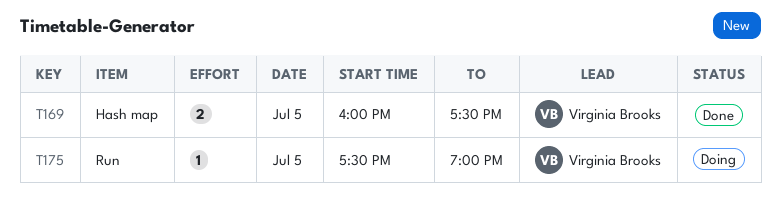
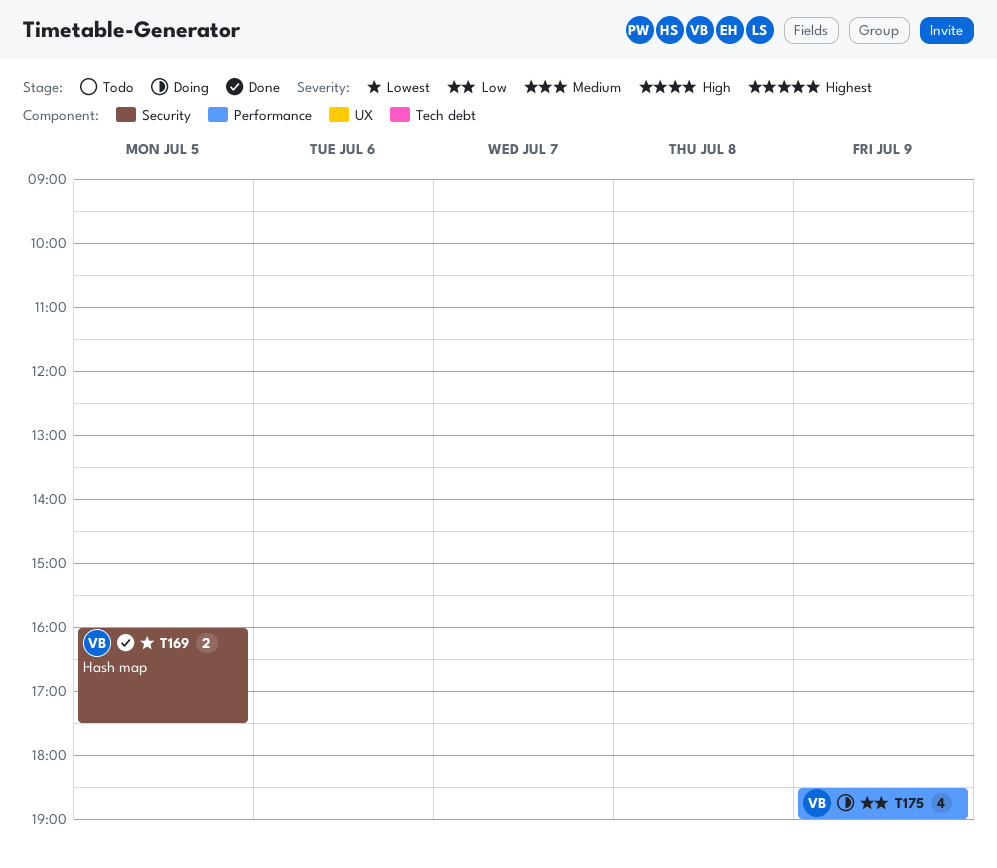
T175, estimate: 1 -> 4
T175, day: Jul 5 -> Jul 9
T175, begins: 17:30 -> 18:30

